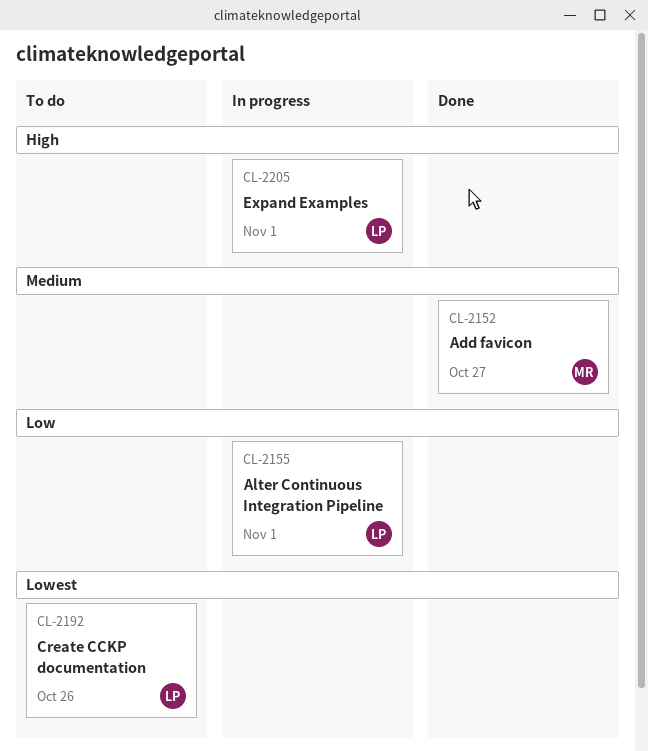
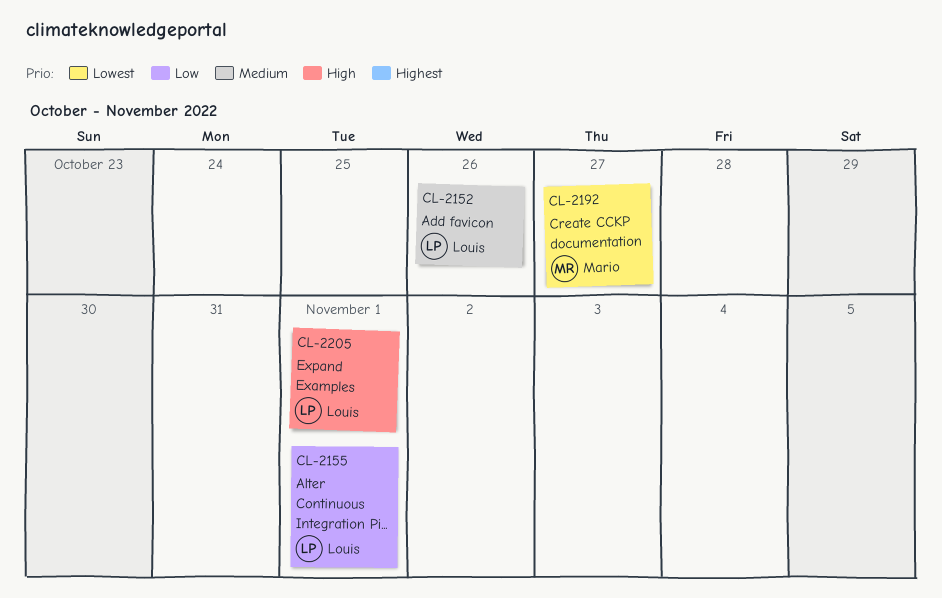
CL-2152, owner: Mario -> Louis
CL-2152, due: Oct 27 -> Oct 26
CL-2192, owner: Louis -> Mario
CL-2192, due: Oct 26 -> Oct 27

